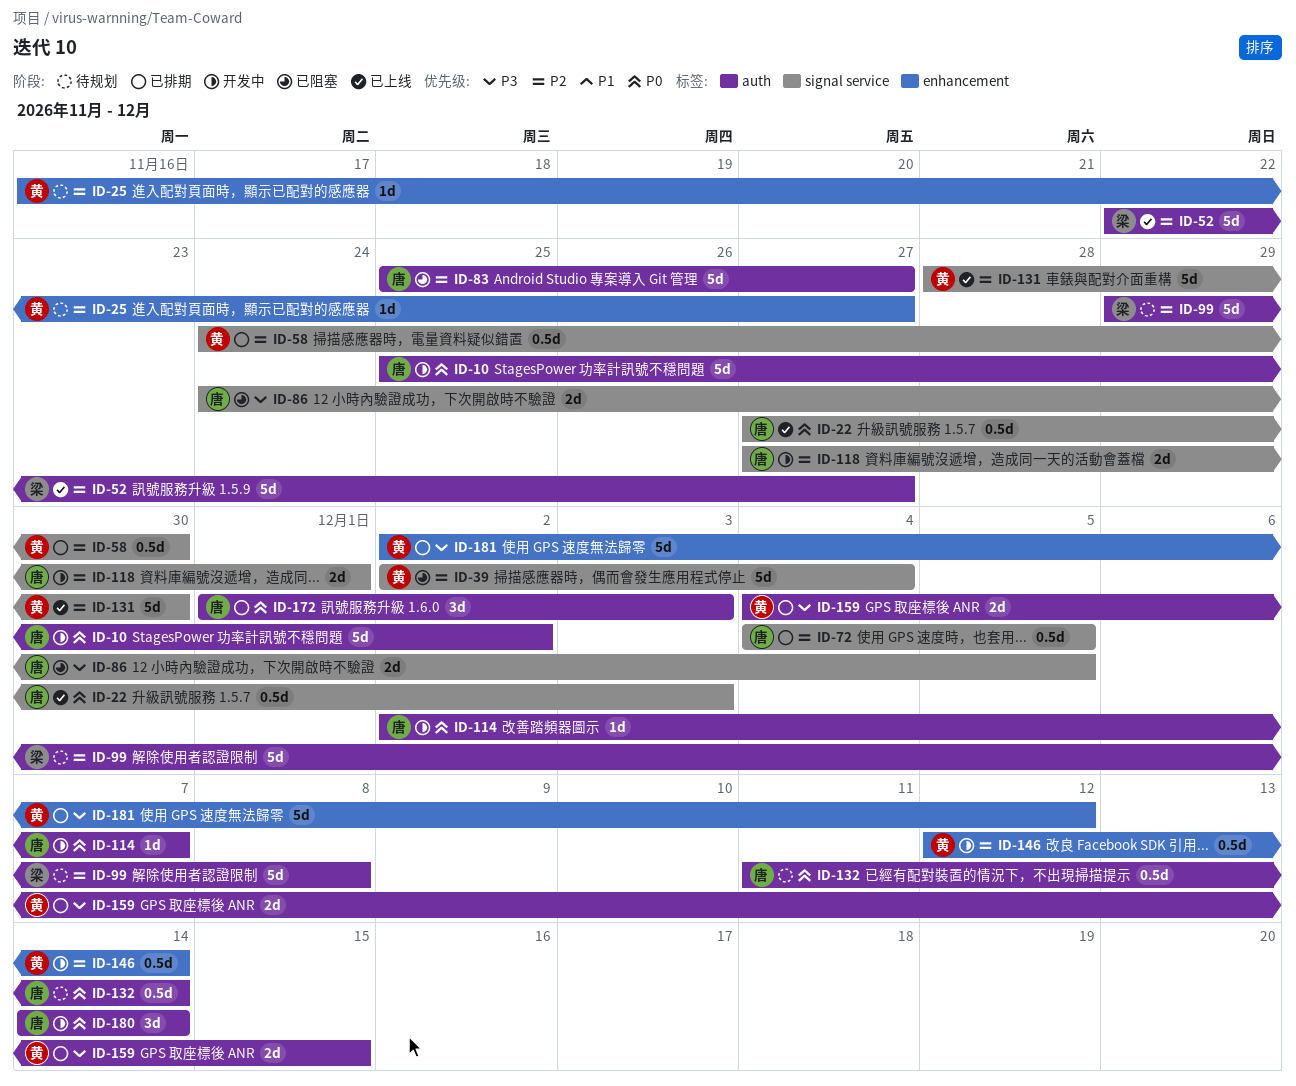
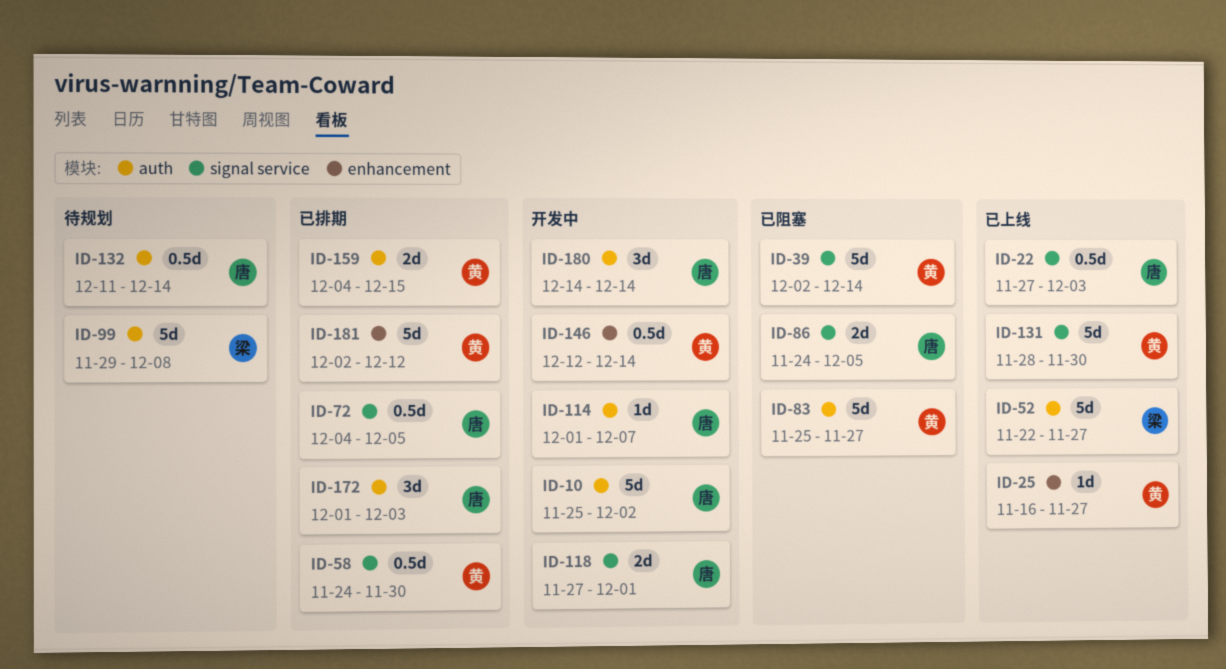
ID-25, status: 待规划 -> 已上线
ID-39, due: Dec 4 -> Dec 14
ID-83, owner: 唐 -> 黄
ID-114, start: Dec 2 -> Dec 1

